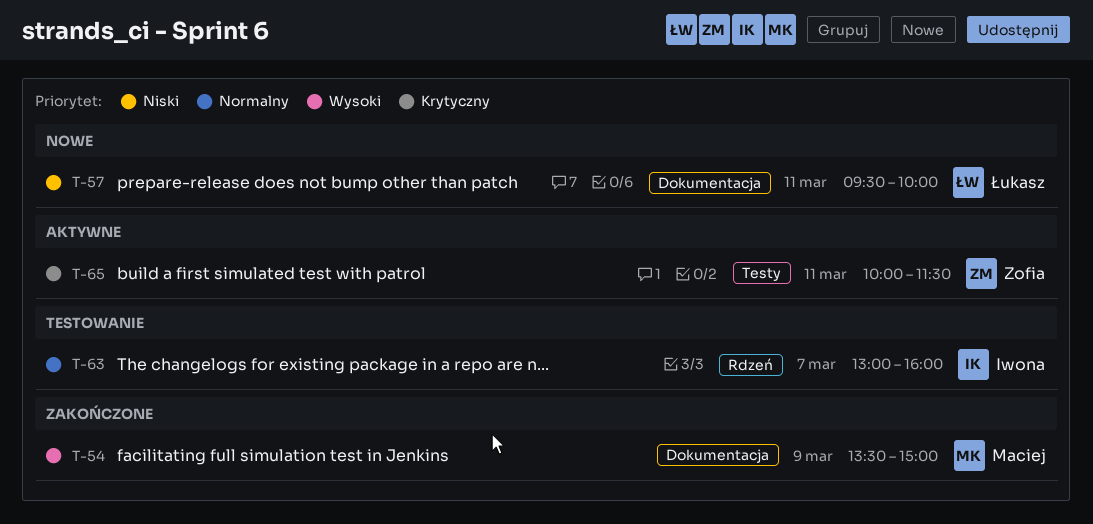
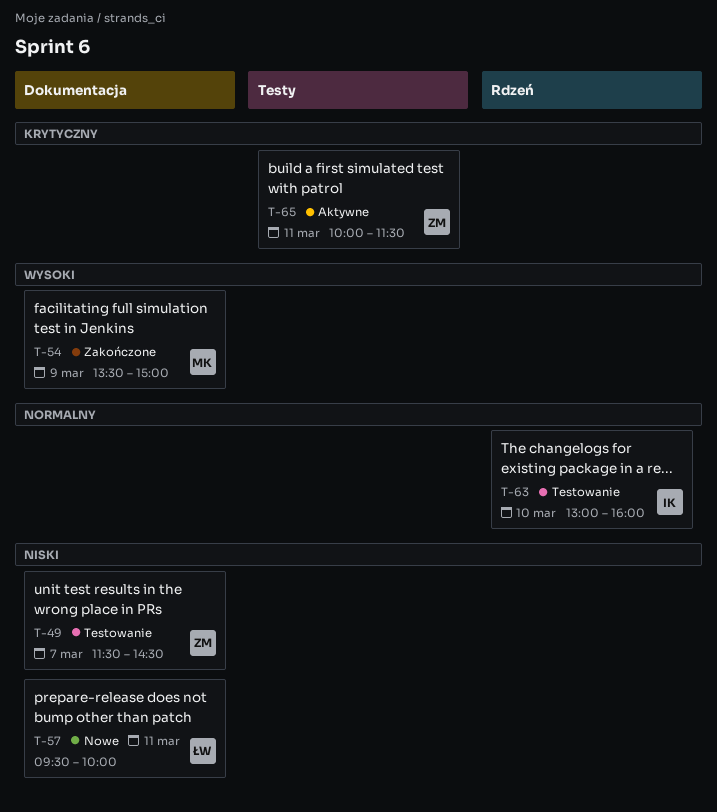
T-49: none -> present
T-63, day: Mar 7 -> Mar 10

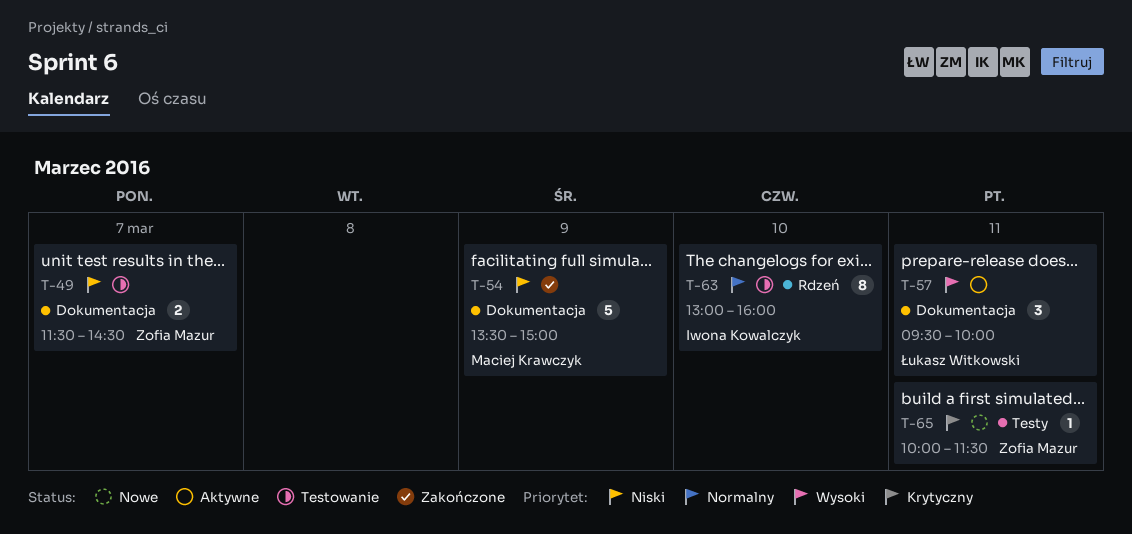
T-54, priority: Wysoki -> Niski
T-57, status: Nowe -> Aktywne
T-57, priority: Niski -> Wysoki
T-65, status: Aktywne -> Nowe

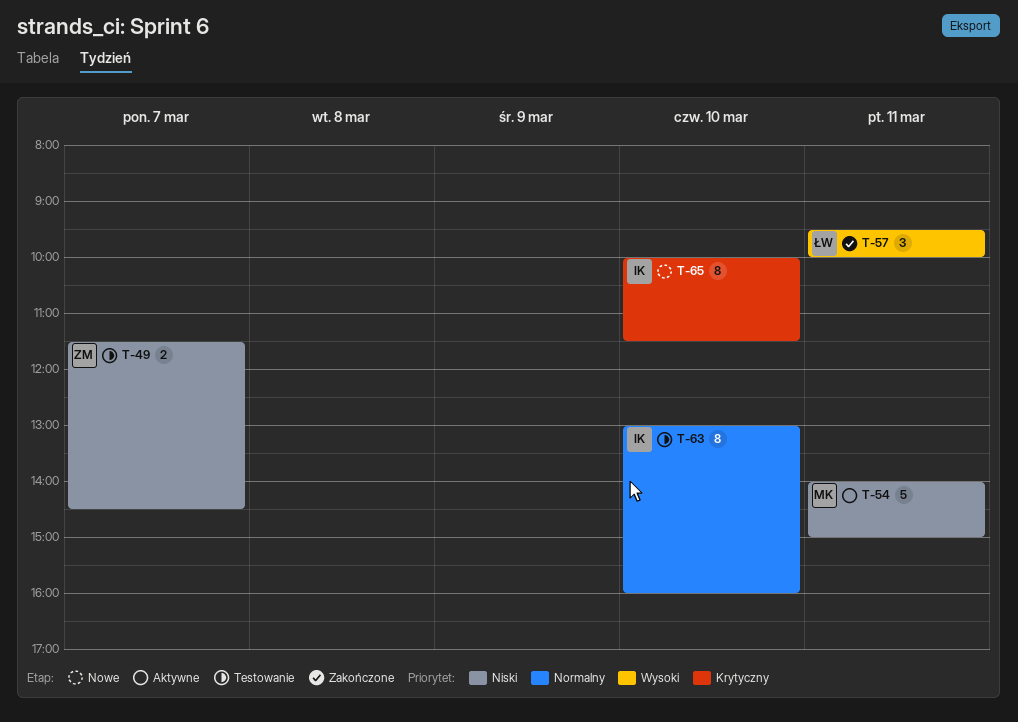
T-54, status: Zakończone -> Aktywne
T-54, day: Mar 9 -> Mar 11
T-54, begins: 13:30 -> 14:00
T-57, status: Aktywne -> Zakończone
T-65, owner: Zofia Mazur -> Iwona Kowalczyk
T-65, estimate: 1 -> 8
T-65, day: Mar 11 -> Mar 10

